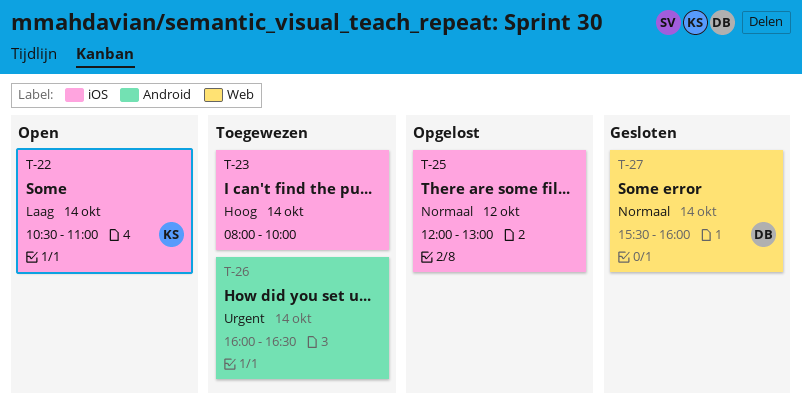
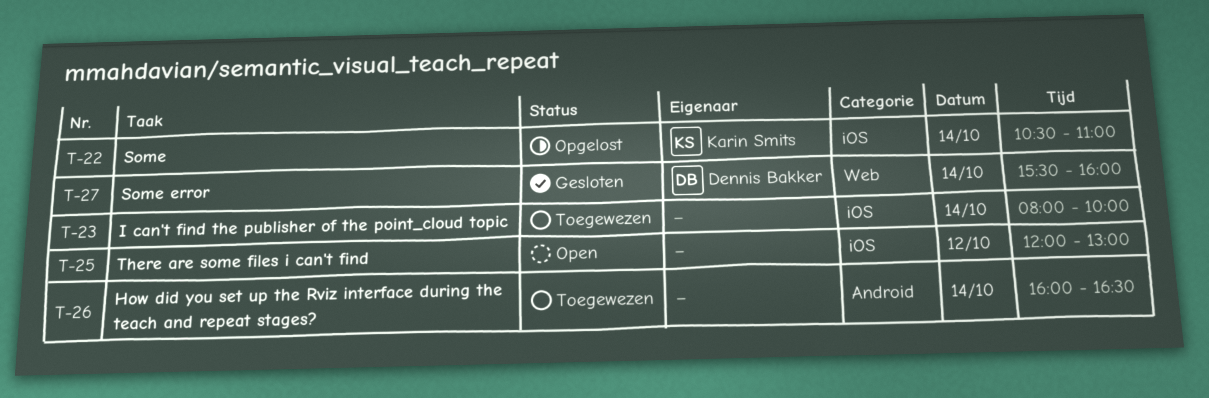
T-22, status: Open -> Opgelost
T-25, status: Opgelost -> Open

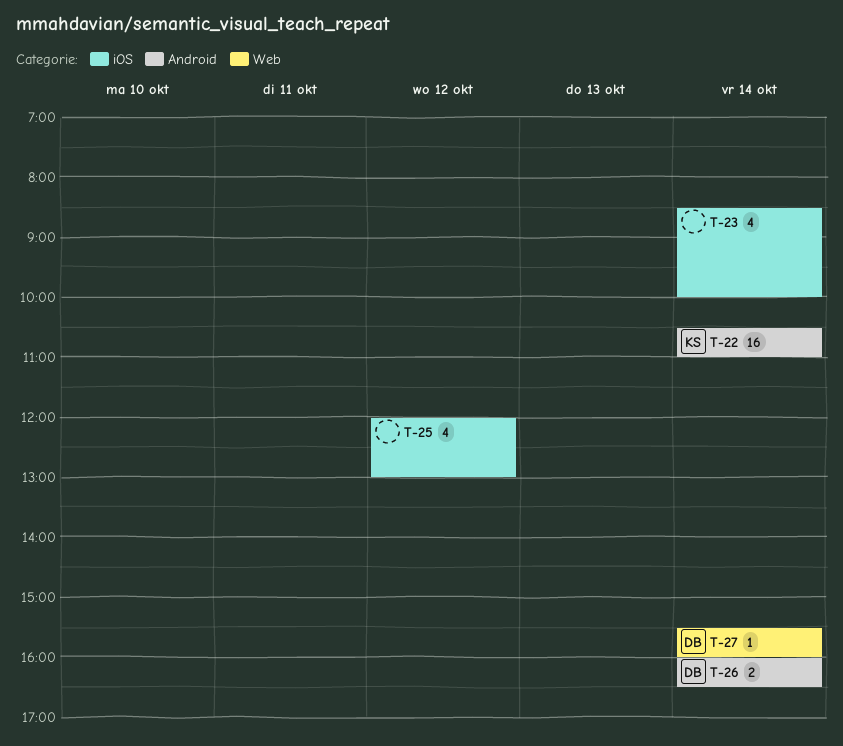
T-22, label: iOS -> Android
T-23, begins: 08:00 -> 08:30
T-26, owner: none -> Dennis Bakker

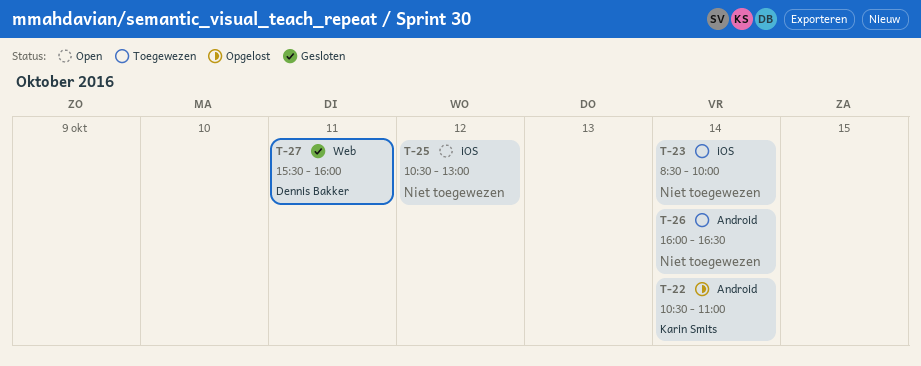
T-25, begins: 12:00 -> 10:30
T-26, owner: Dennis Bakker -> none
T-27, day: Oct 14 -> Oct 11

